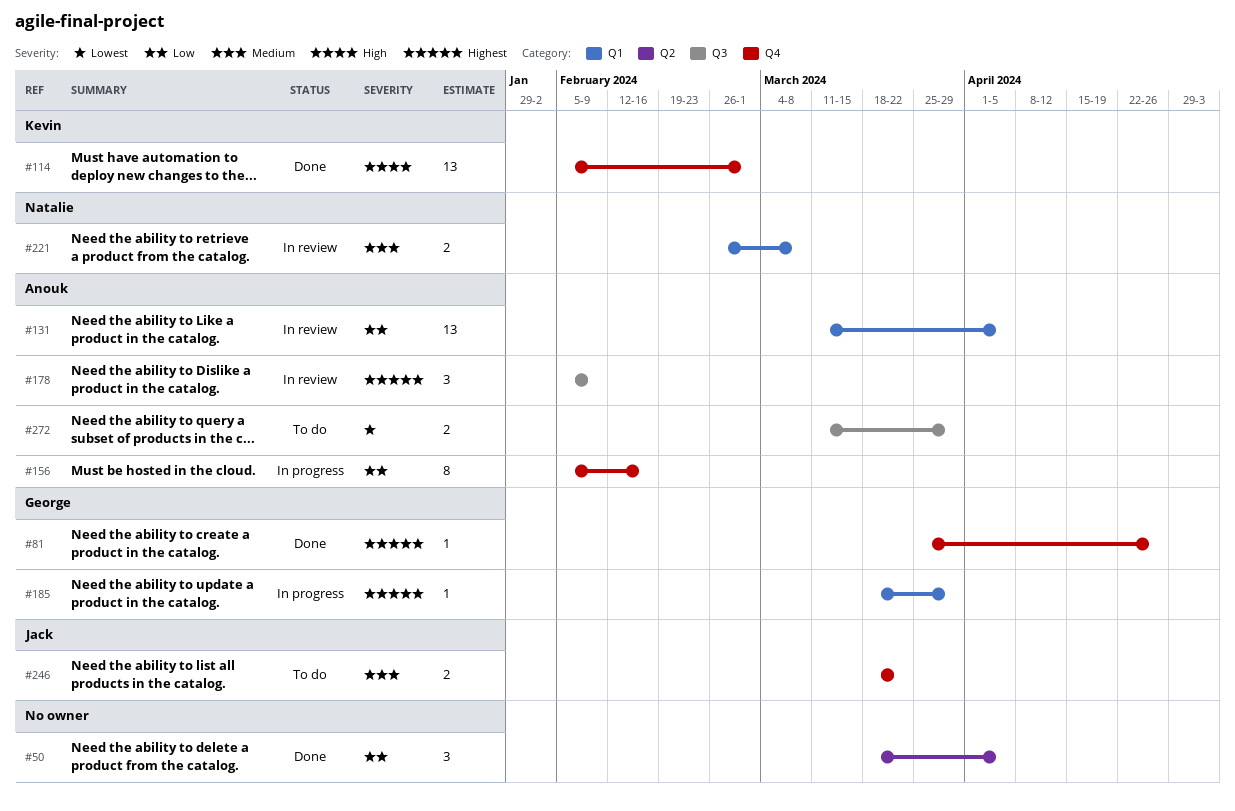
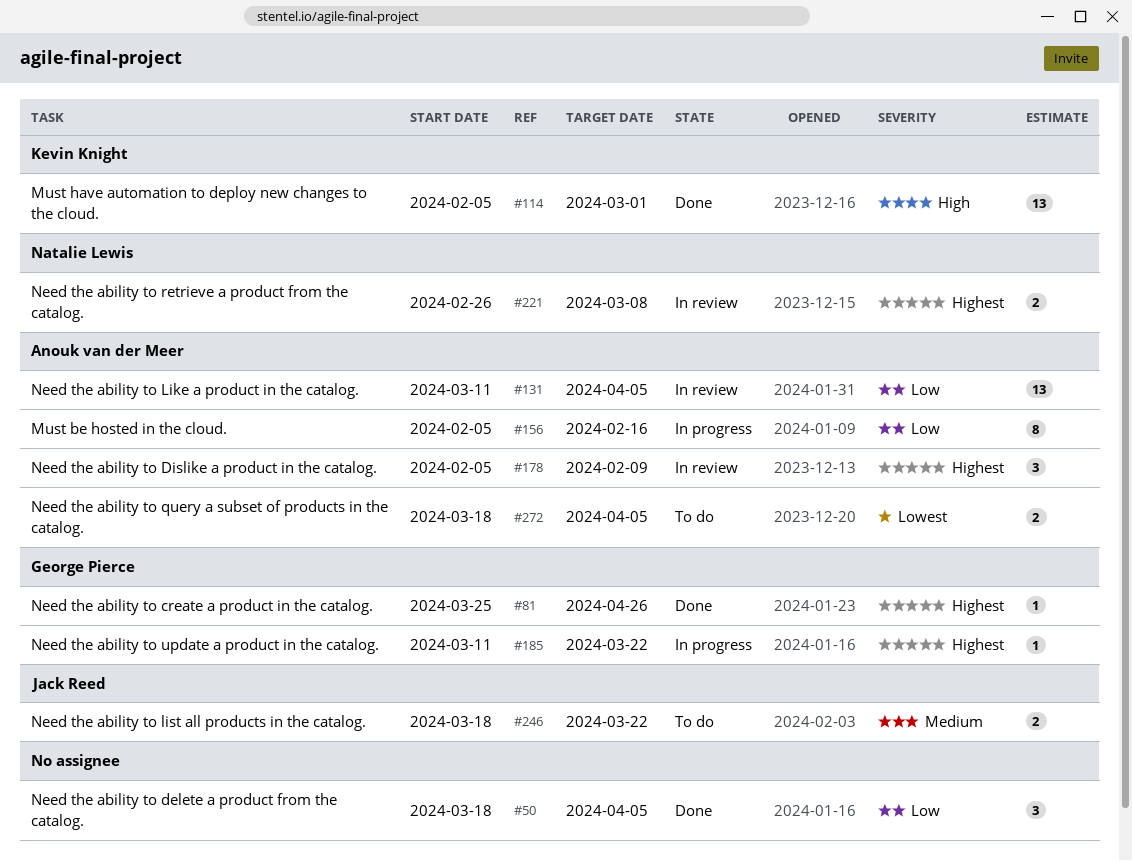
#185, start: Mar 18 -> Mar 11
#185, due: Mar 29 -> Mar 22
#221, priority: Medium -> Highest
#272, start: Mar 11 -> Mar 18
#272, due: Mar 29 -> Apr 5

